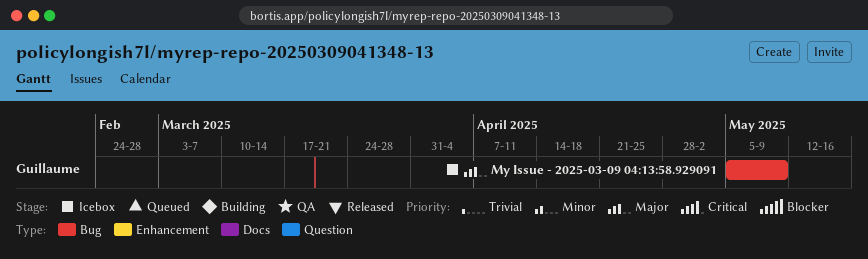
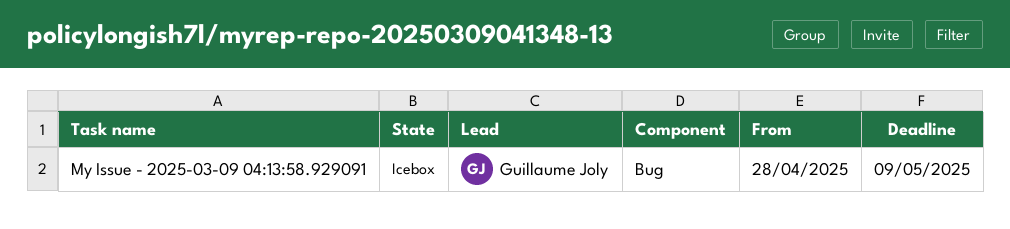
My Issue - 2025-03-09 04:13:58.929091, start: May 5 -> Apr 28

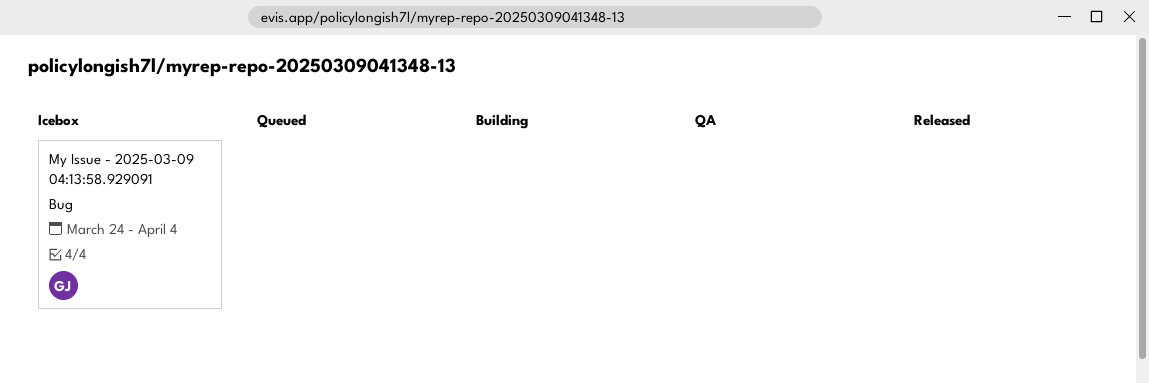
My Issue - 2025-03-09 04:13:58.929091, start: Apr 28 -> Mar 24
My Issue - 2025-03-09 04:13:58.929091, due: May 9 -> Apr 4

